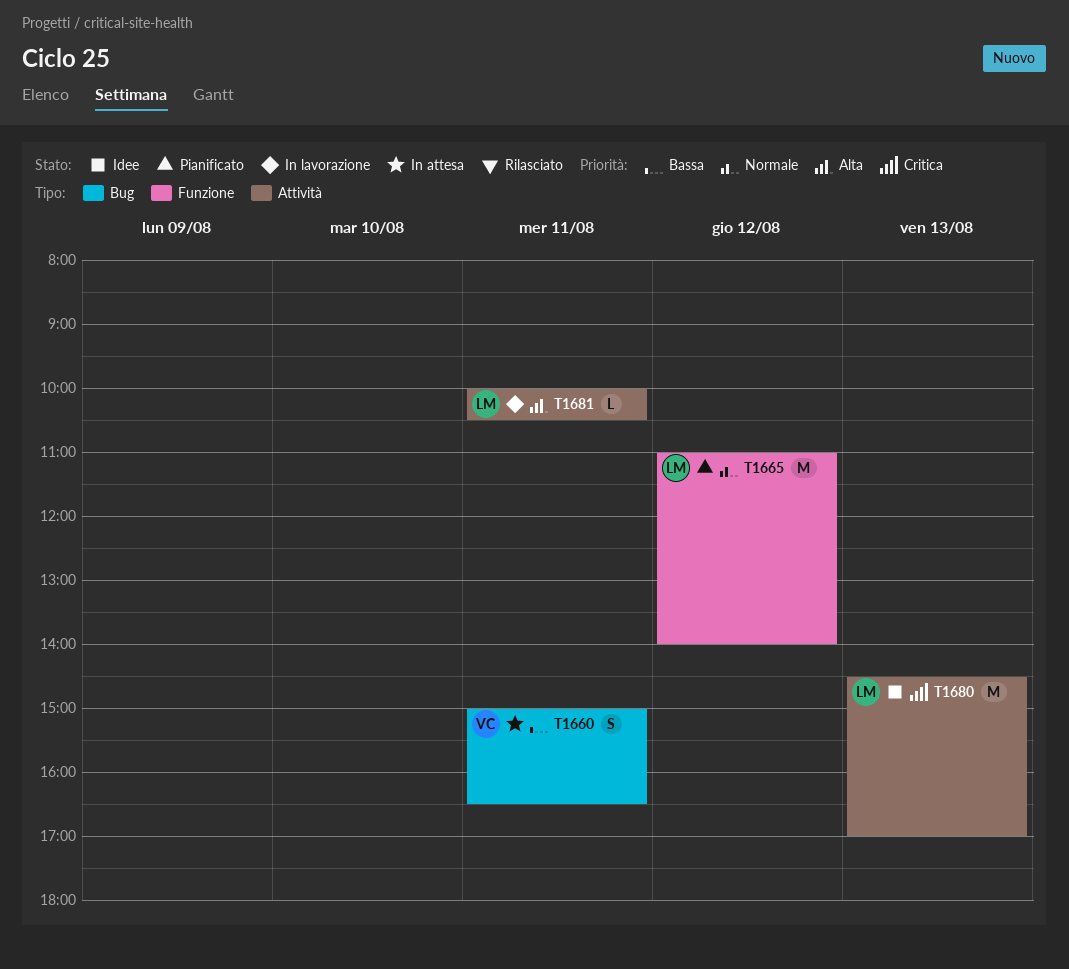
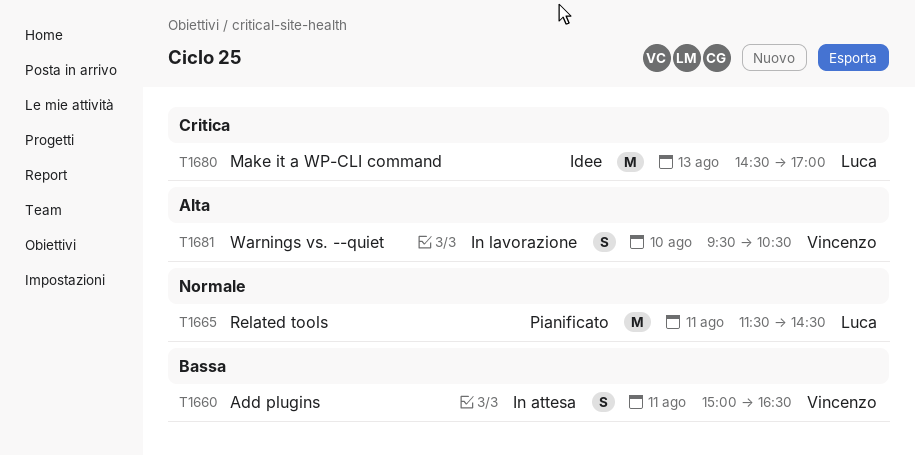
T1665, day: Aug 12 -> Aug 11
T1665, begins: 11:00 -> 11:30
T1665, ends: 14:00 -> 14:30
T1681, owner: Luca -> Vincenzo
T1681, estimate: L -> S
T1681, day: Aug 11 -> Aug 10
T1681, begins: 10:00 -> 09:30

